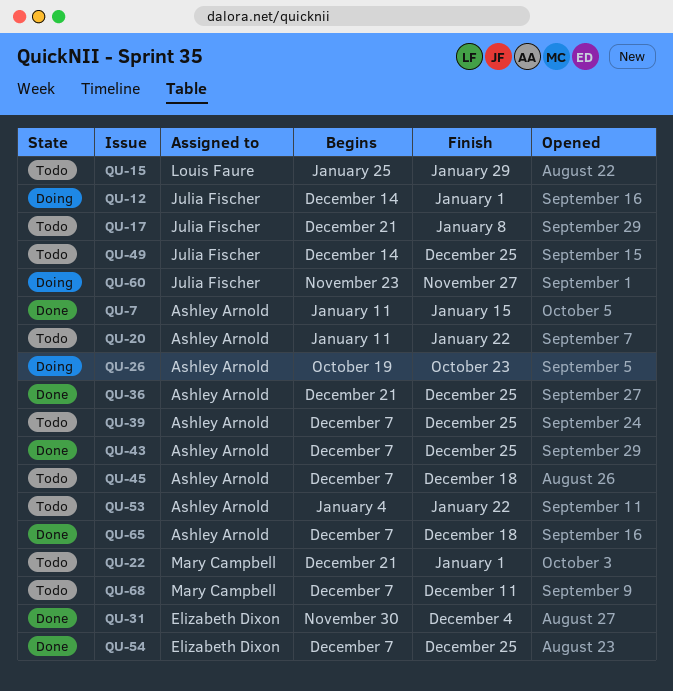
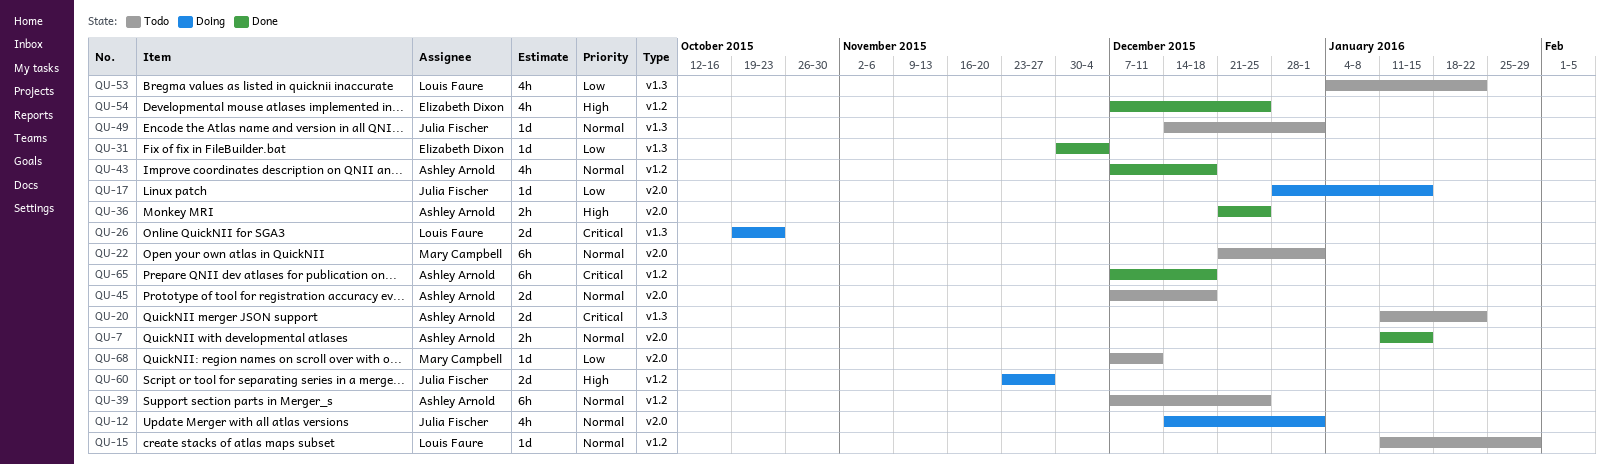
QU-15, start: Jan 25 -> Jan 11
QU-17, status: Todo -> Doing
QU-17, start: Dec 21 -> Dec 28
QU-17, due: Jan 8 -> Jan 15
QU-26, owner: Ashley Arnold -> Louis Faure
QU-43, due: Dec 25 -> Dec 18
QU-49, due: Dec 25 -> Jan 1
QU-53, owner: Ashley Arnold -> Louis Faure

